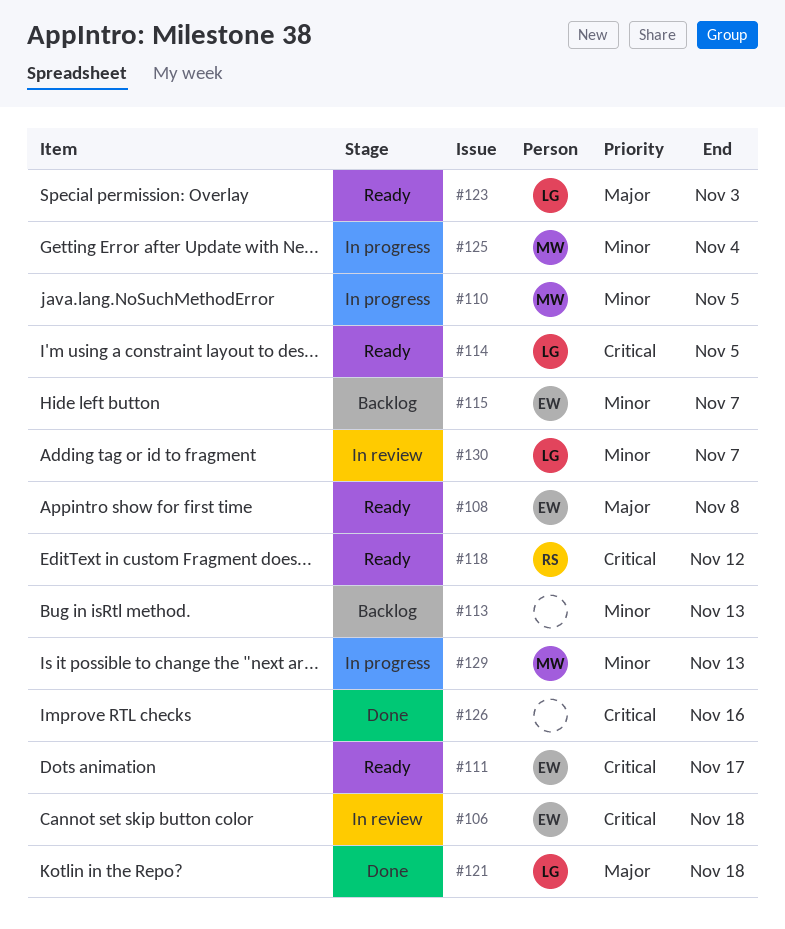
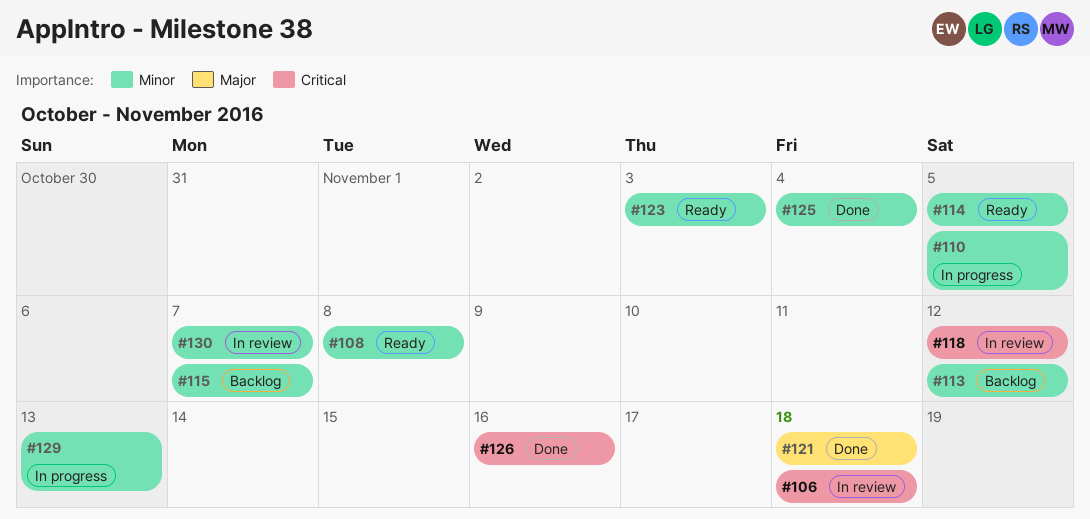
#108, priority: Major -> Minor
#111: present -> none
#113, due: Nov 13 -> Nov 12
#114, priority: Critical -> Minor
#118, status: Ready -> In review
#123, priority: Major -> Minor
#125, status: In progress -> Done

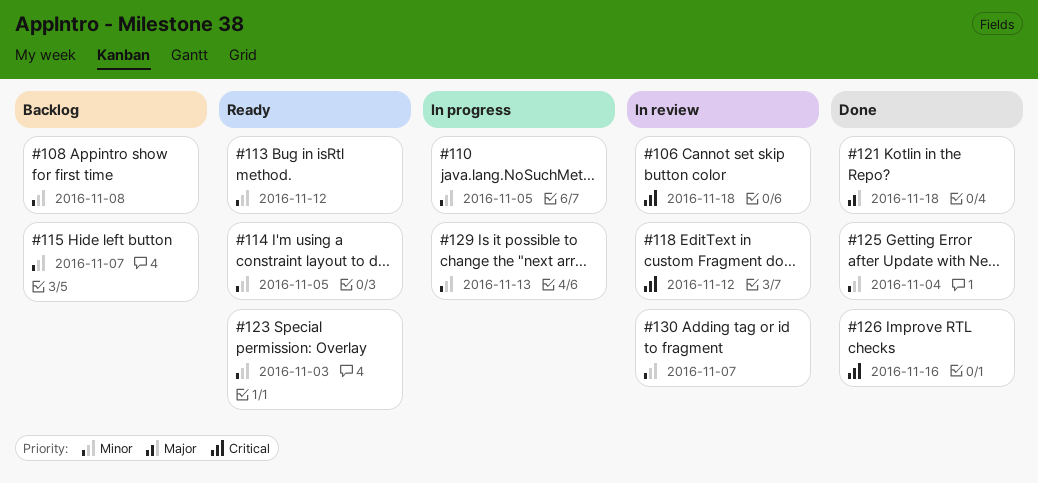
#108, status: Ready -> Backlog
#113, status: Backlog -> Ready

